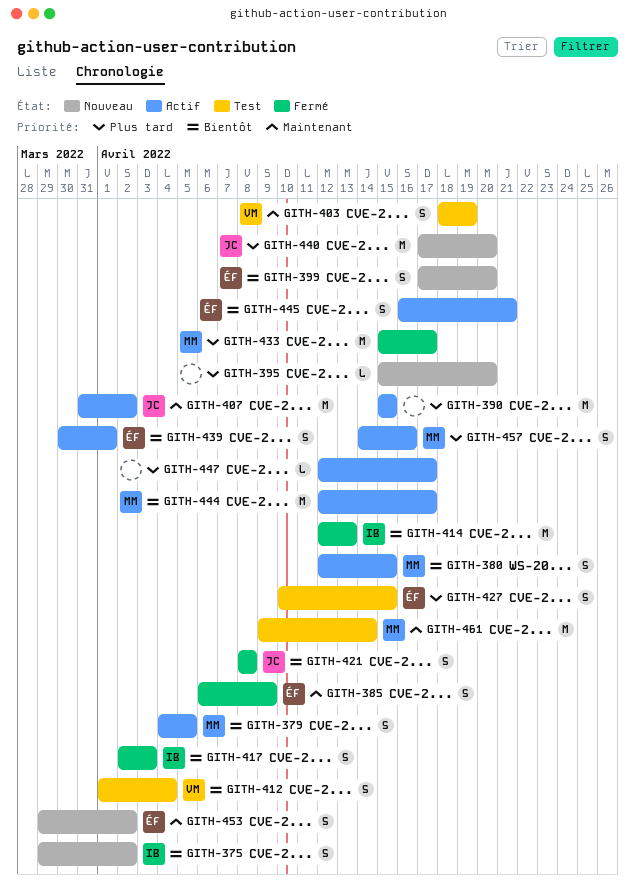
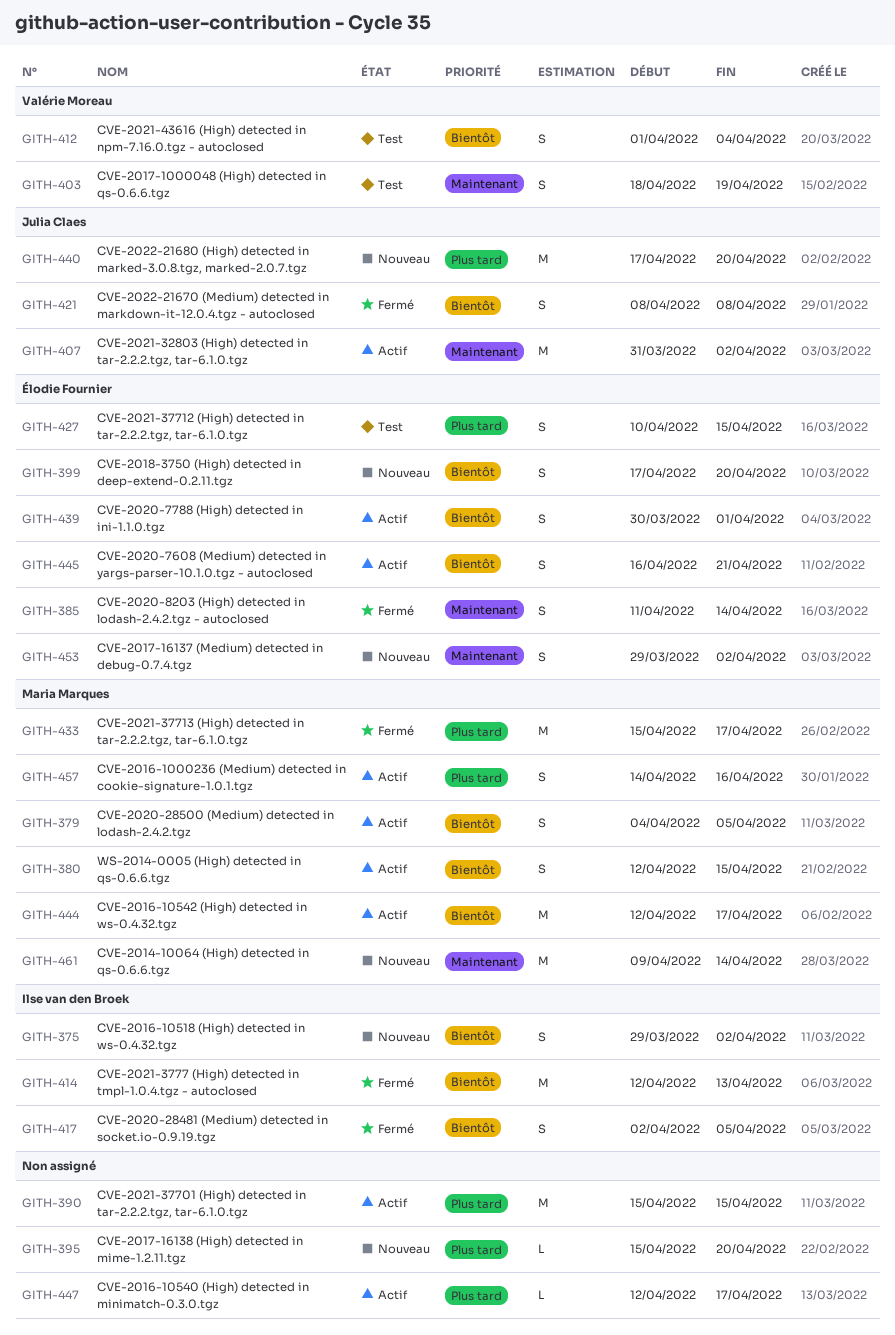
GITH-385, start: Apr 6 -> Apr 11
GITH-385, due: Apr 9 -> Apr 14
GITH-417, due: Apr 3 -> Apr 5
GITH-461, status: Test -> Nouveau

